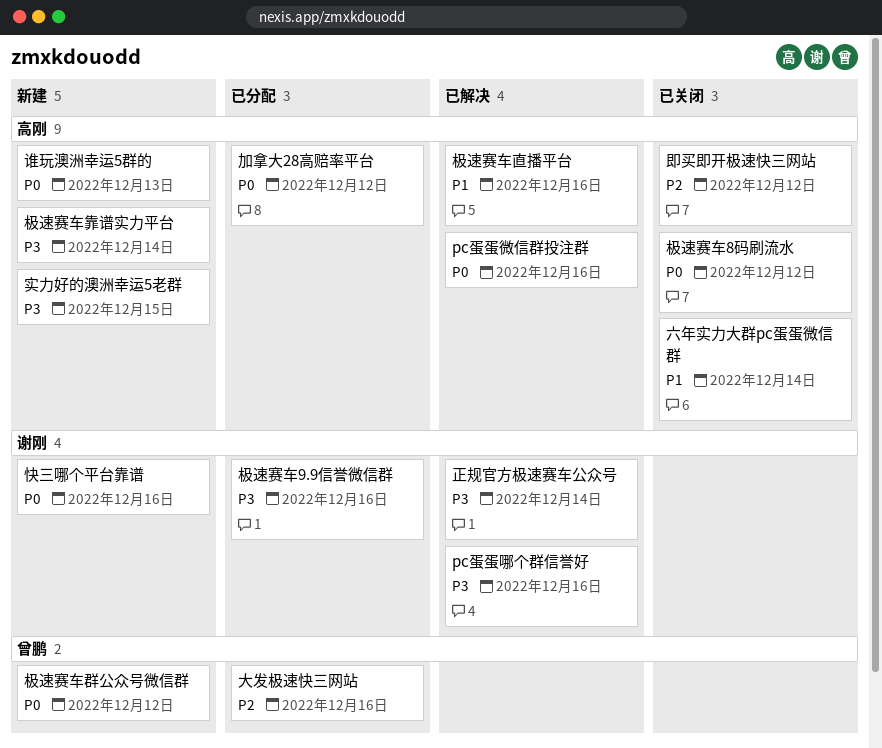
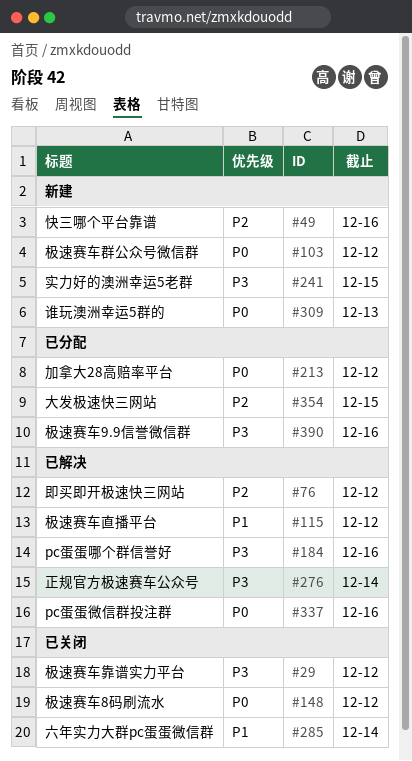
即买即开极速快三网站, status: 已关闭 -> 已解决
大发极速快三网站, due: Dec 16 -> Dec 15
快三哪个平台靠谱, priority: P0 -> P2
极速赛车直播平台, due: Dec 16 -> Dec 12
极速赛车靠谱实力平台, status: 新建 -> 已关闭
极速赛车靠谱实力平台, due: Dec 14 -> Dec 12

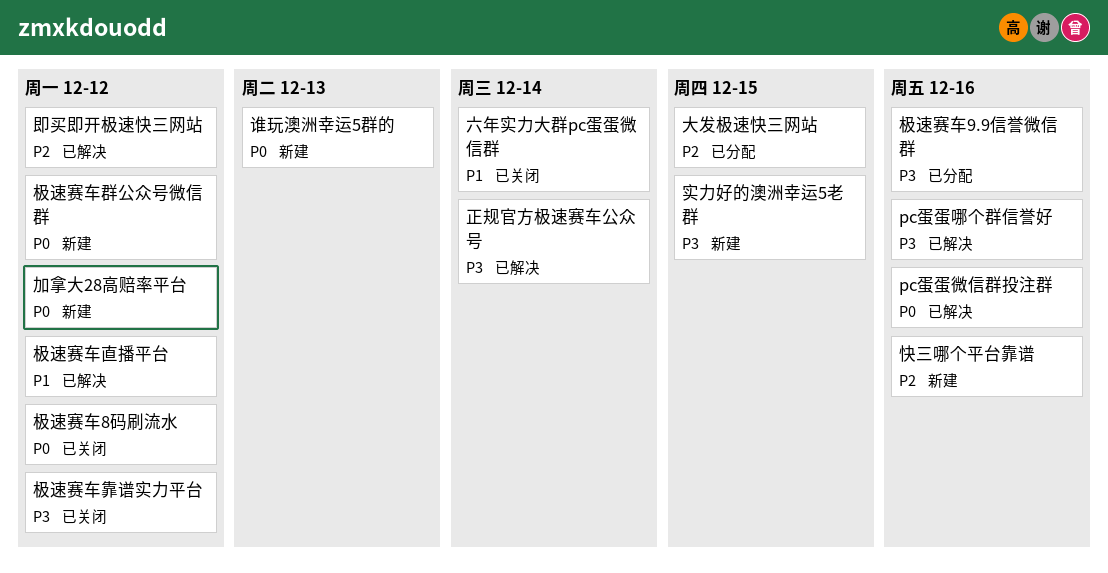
加拿大28高赔率平台, status: 已分配 -> 新建

